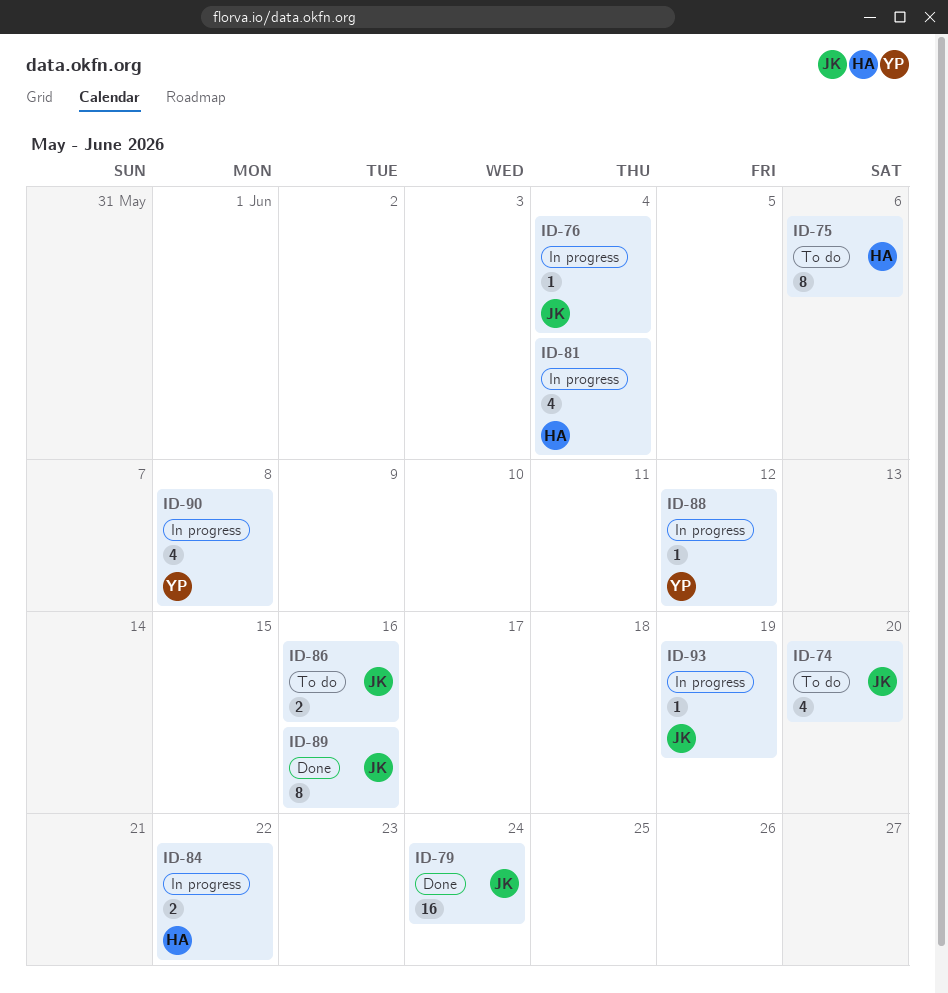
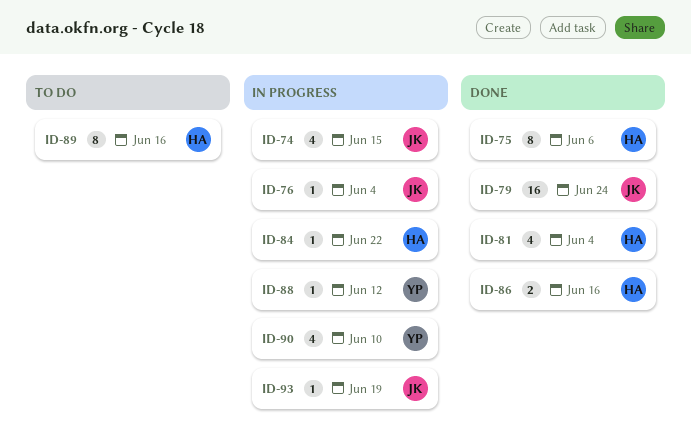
ID-74, status: To do -> In progress
ID-74, due: Jun 20 -> Jun 15
ID-75, status: To do -> Done
ID-81, status: In progress -> Done
ID-84, estimate: 2 -> 1
ID-86, status: To do -> Done
ID-86, owner: JK -> HA
ID-89, status: Done -> To do
ID-89, owner: JK -> HA
ID-90, due: Jun 8 -> Jun 10

